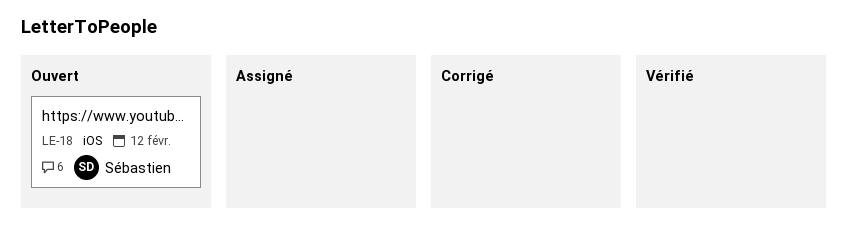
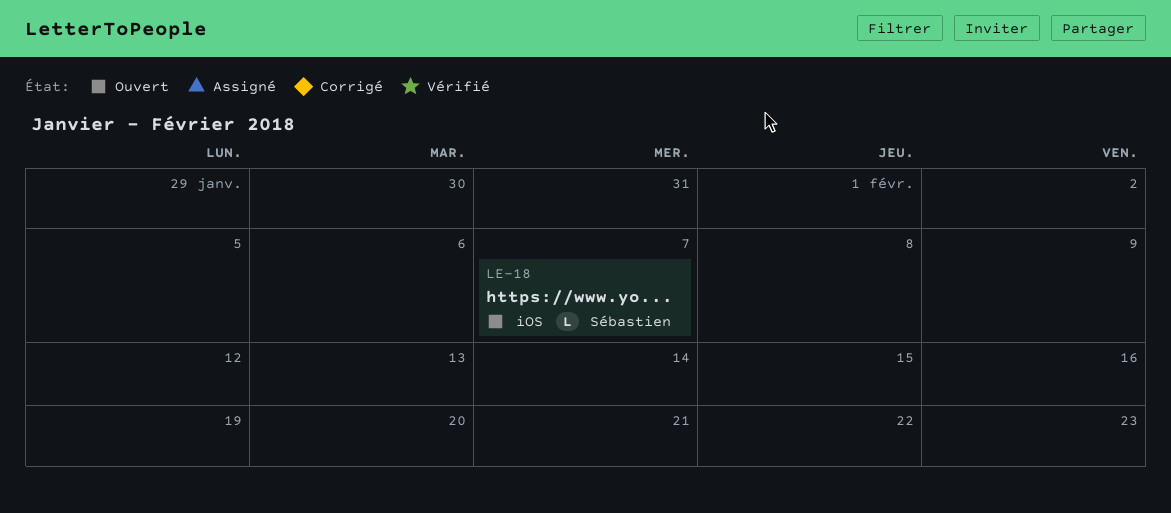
LE-18, due: Feb 12 -> Feb 7

